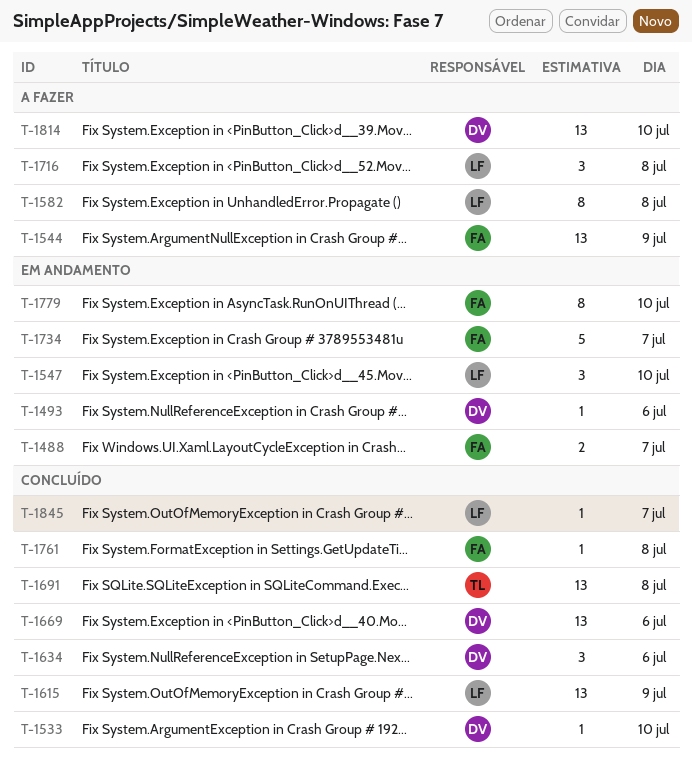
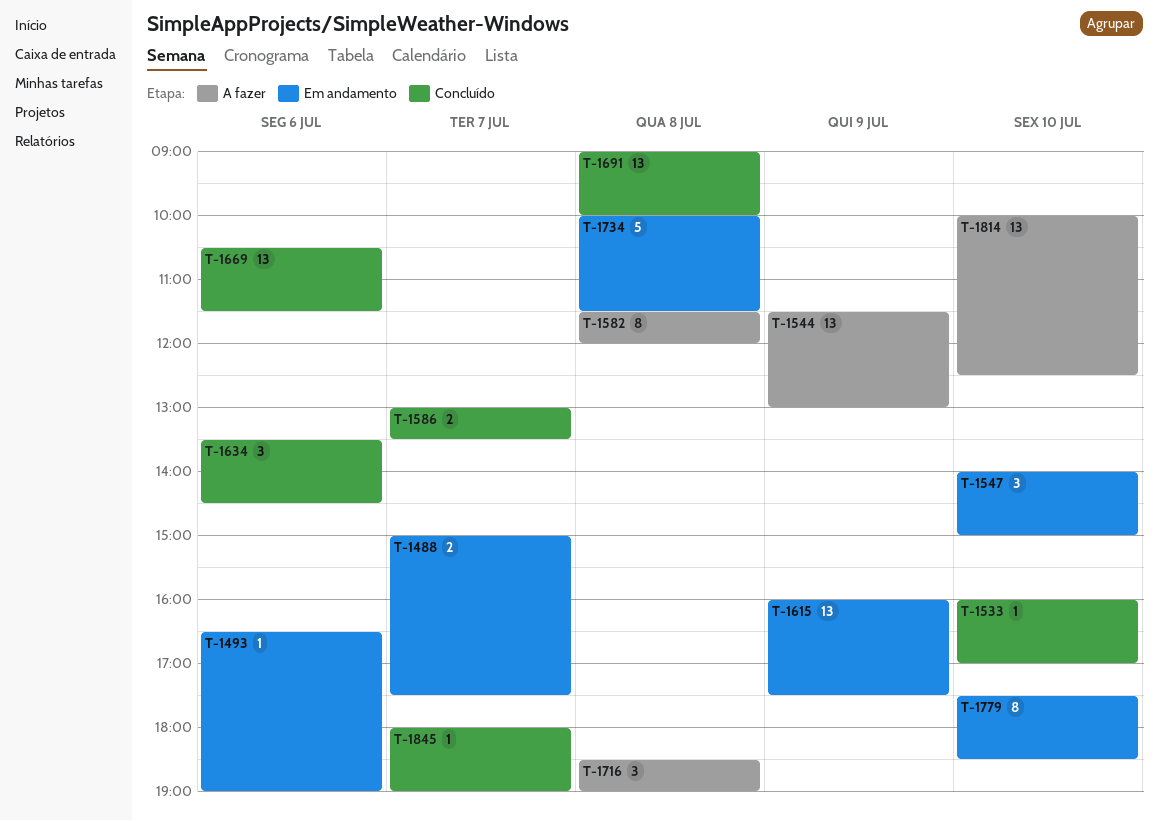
T-1586: none -> present
T-1615, status: Concluído -> Em andamento
T-1734, day: Jul 7 -> Jul 8
T-1761: present -> none

